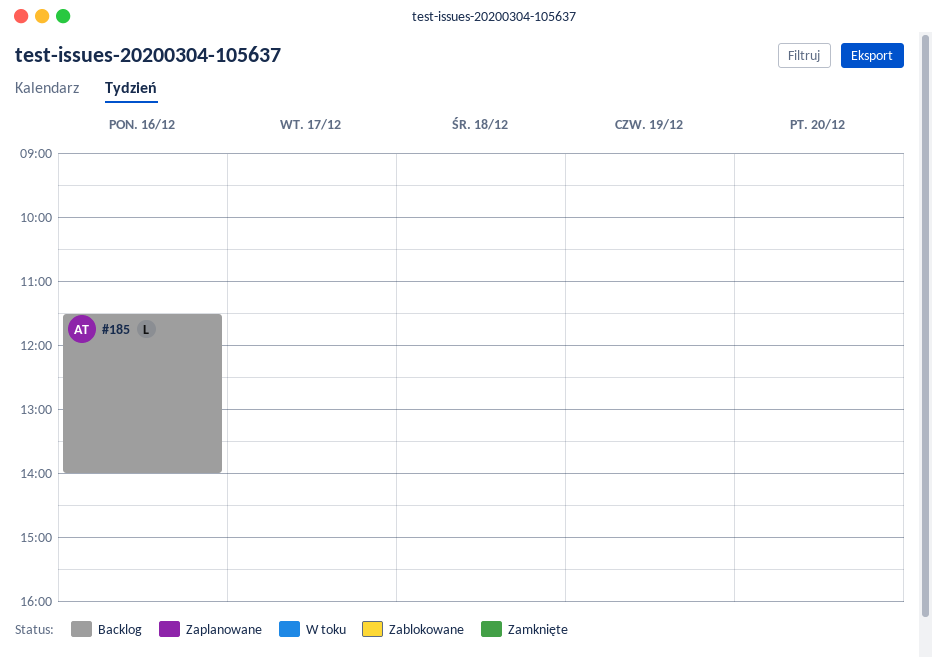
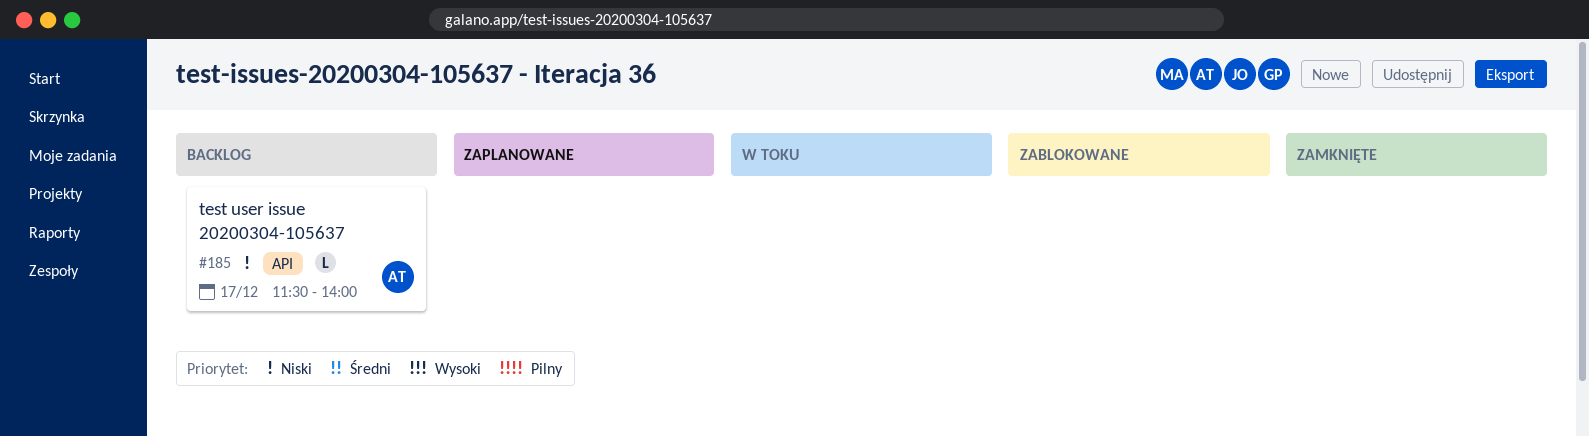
#185, day: Dec 16 -> Dec 17

